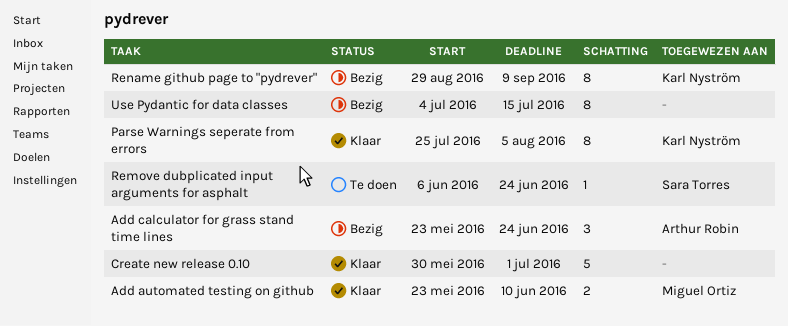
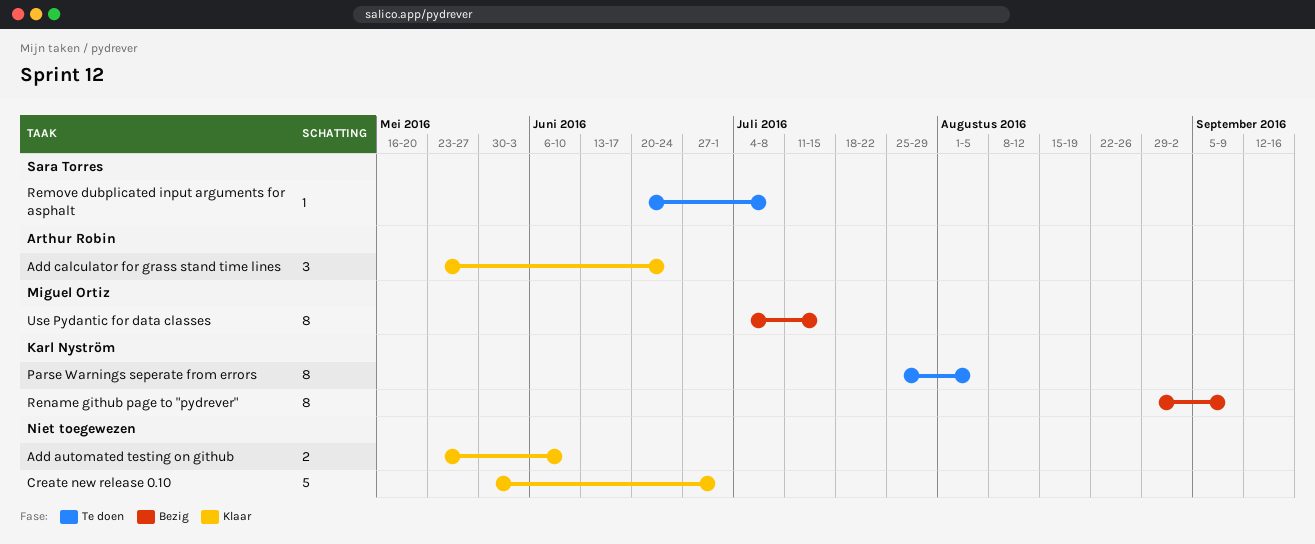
Add automated testing on github, owner: Miguel Ortiz -> none
Add calculator for grass stand time lines, status: Bezig -> Klaar
Parse Warnings seperate from errors, status: Klaar -> Te doen
Remove dubplicated input arguments for asphalt, start: Jun 6 -> Jun 20
Remove dubplicated input arguments for asphalt, due: Jun 24 -> Jul 8
Use Pydantic for data classes, owner: none -> Miguel Ortiz

